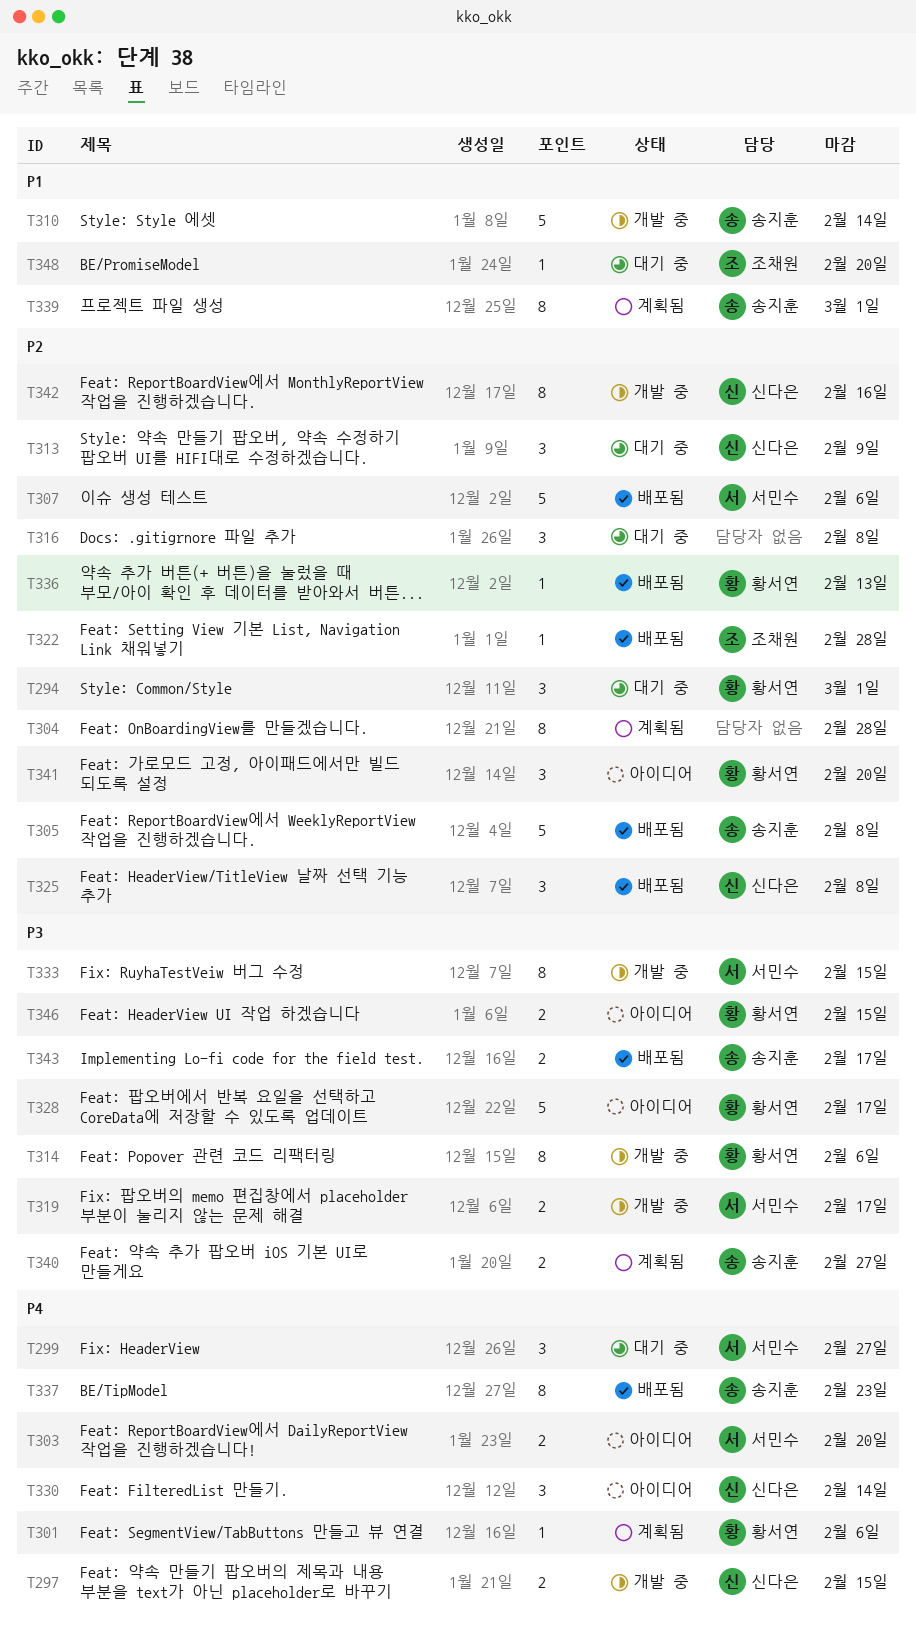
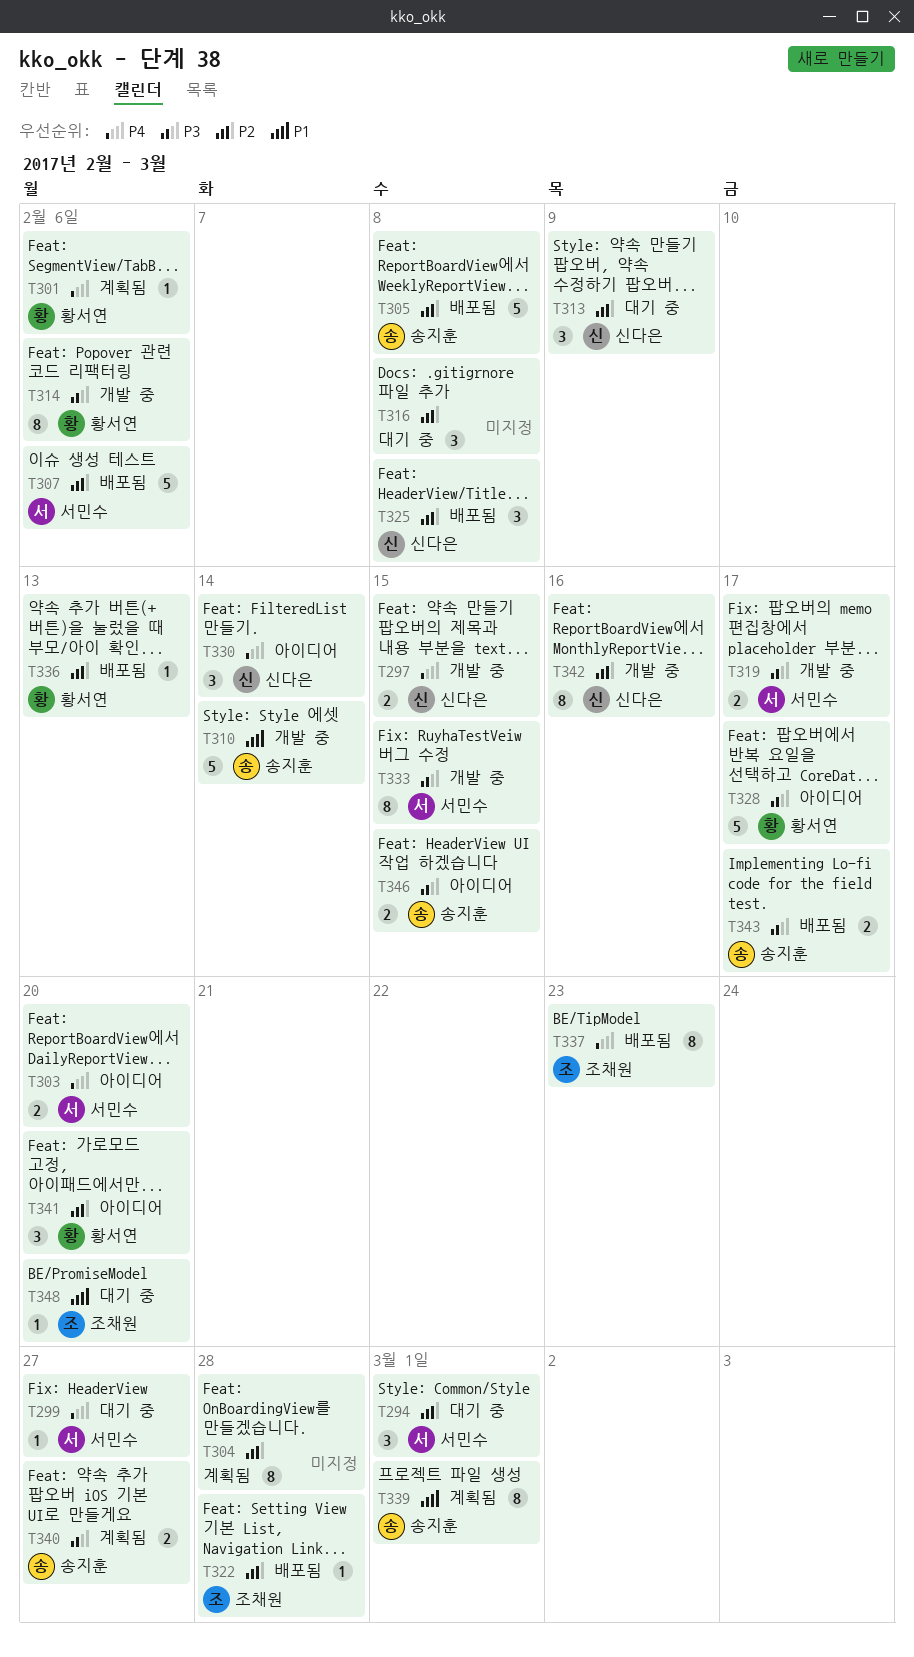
T294, owner: 황서연 -> 서민수
T299, estimate: 3 -> 1
T337, owner: 송지훈 -> 조채원
T346, owner: 황서연 -> 송지훈

